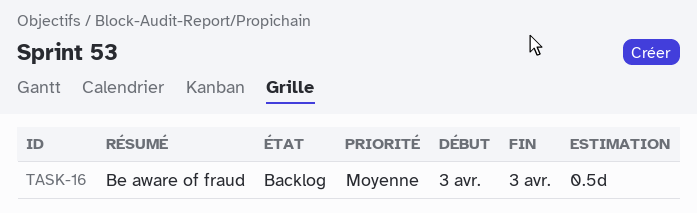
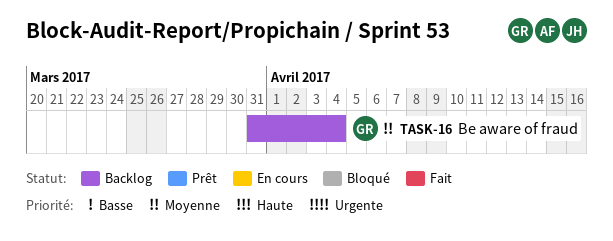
TASK-16, start: Apr 3 -> Mar 31
TASK-16, due: Apr 3 -> Apr 4

